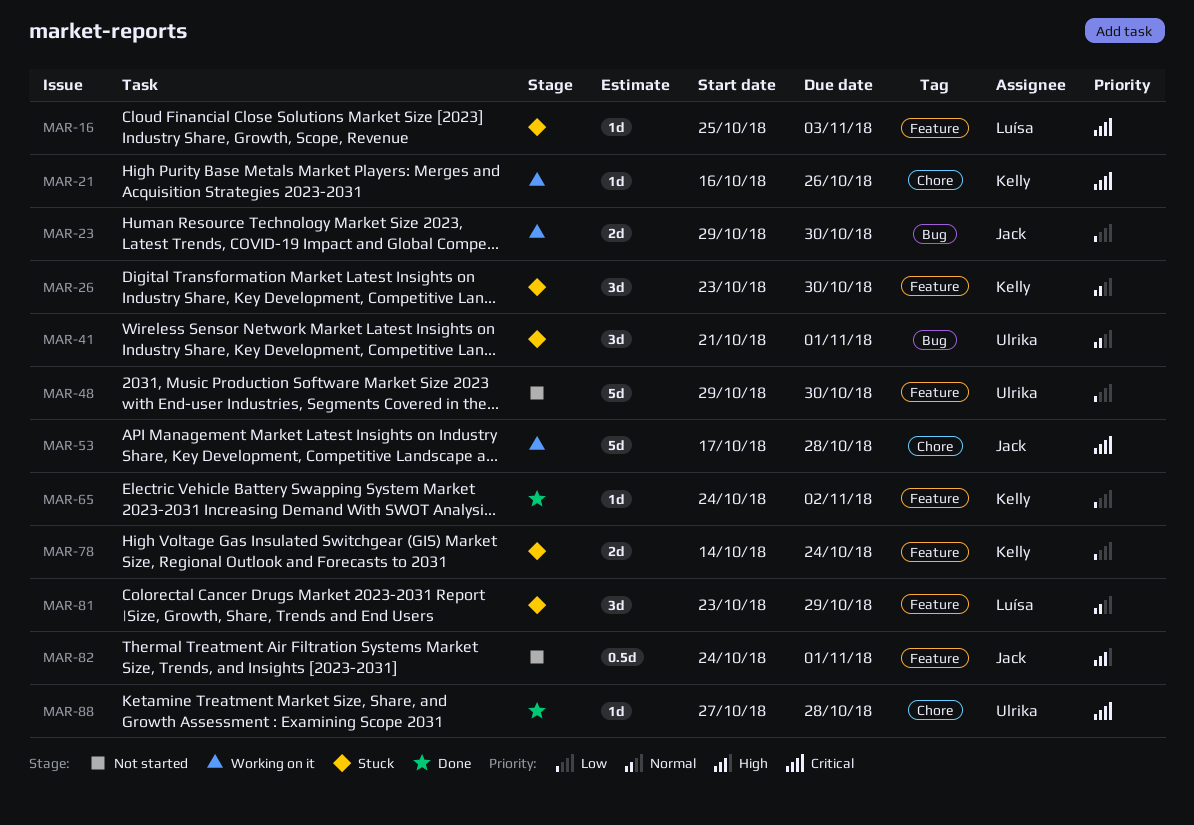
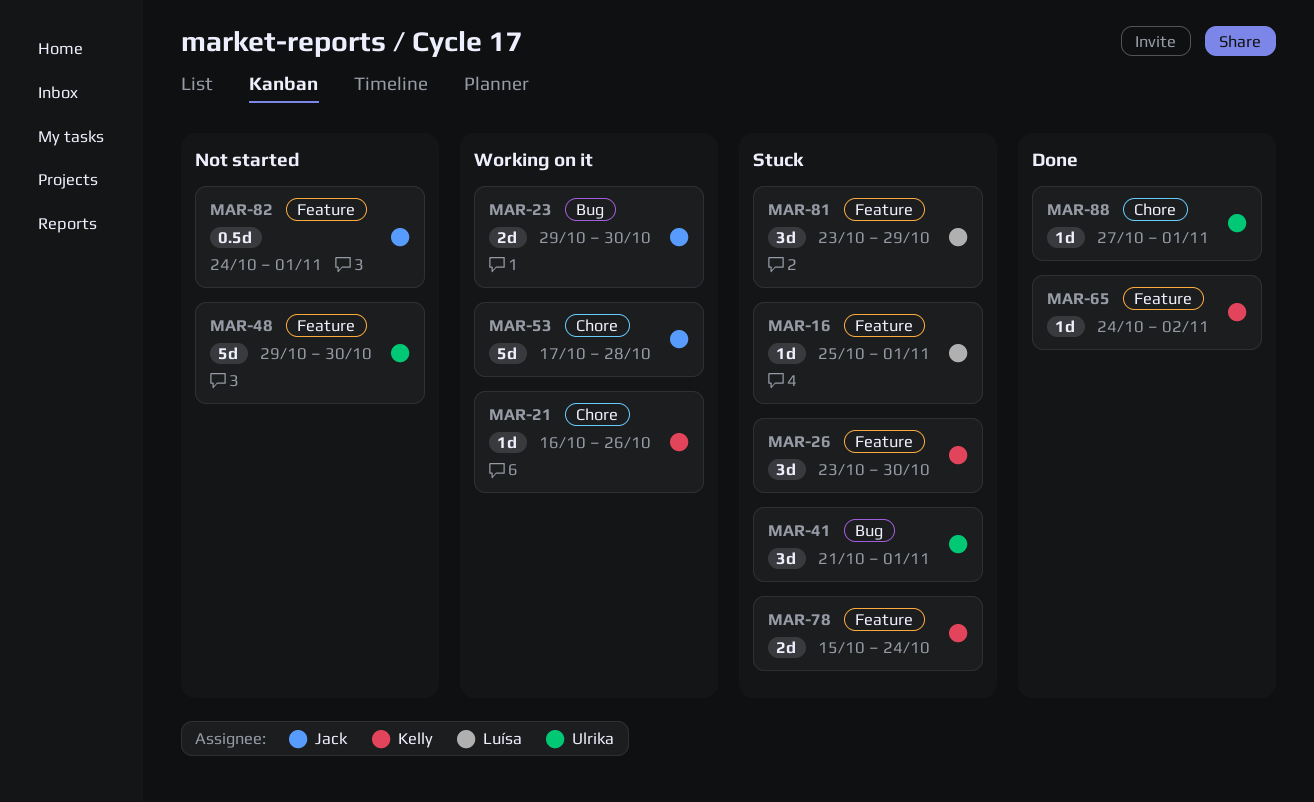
MAR-16, due: Nov 3 -> Nov 1
MAR-78, start: Oct 14 -> Oct 15
MAR-88, due: Oct 28 -> Nov 1

